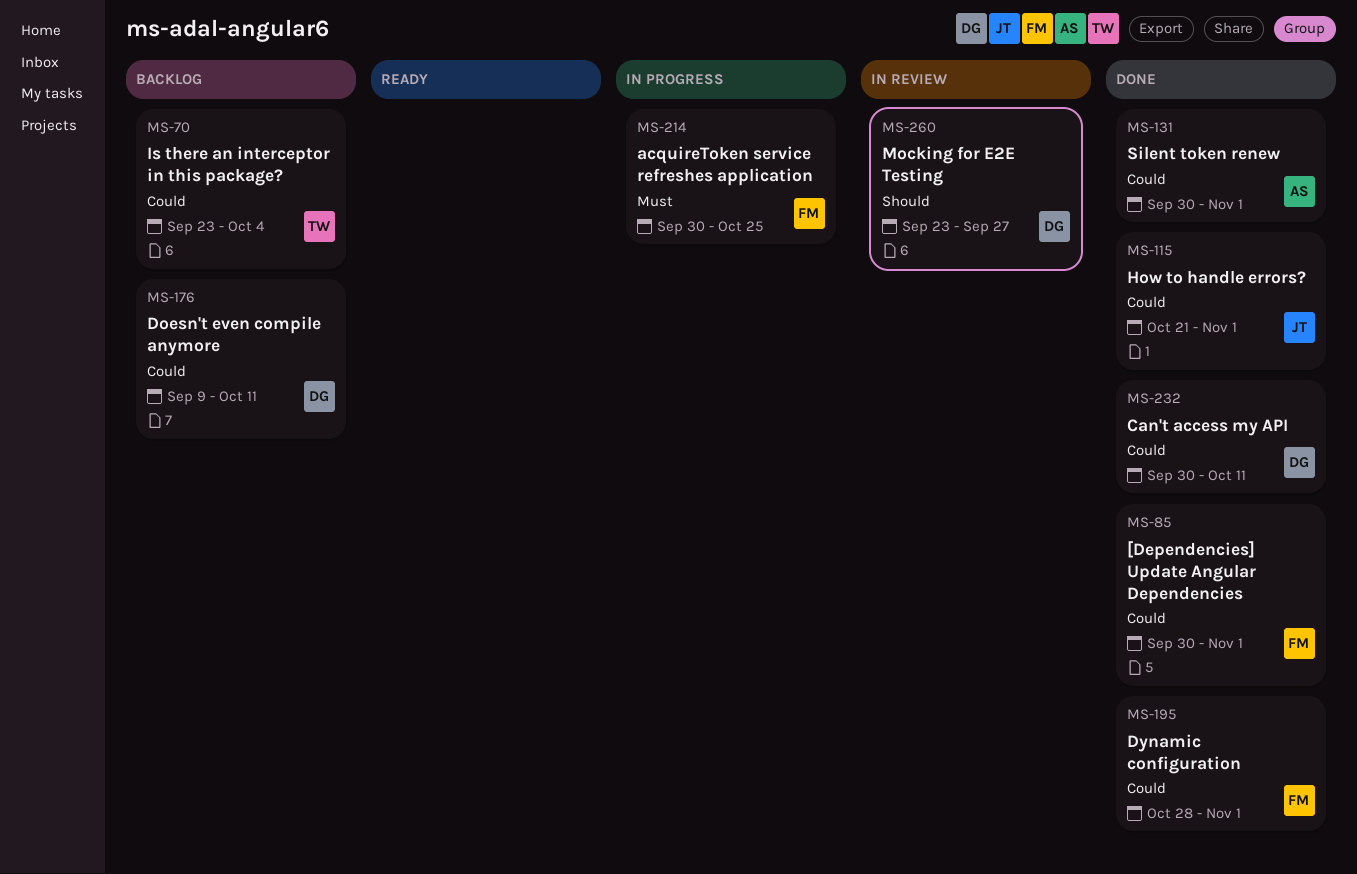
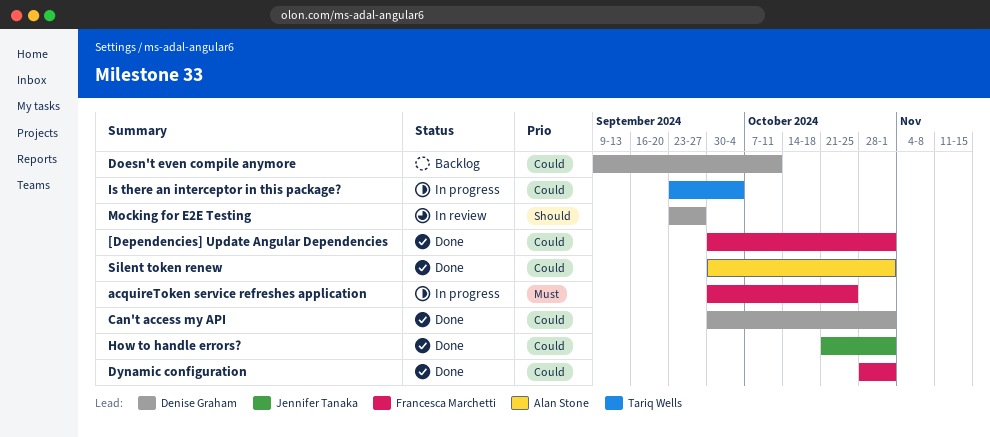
Can't access my API, due: Oct 11 -> Nov 1
Is there an interceptor in this package?, status: Backlog -> In progress

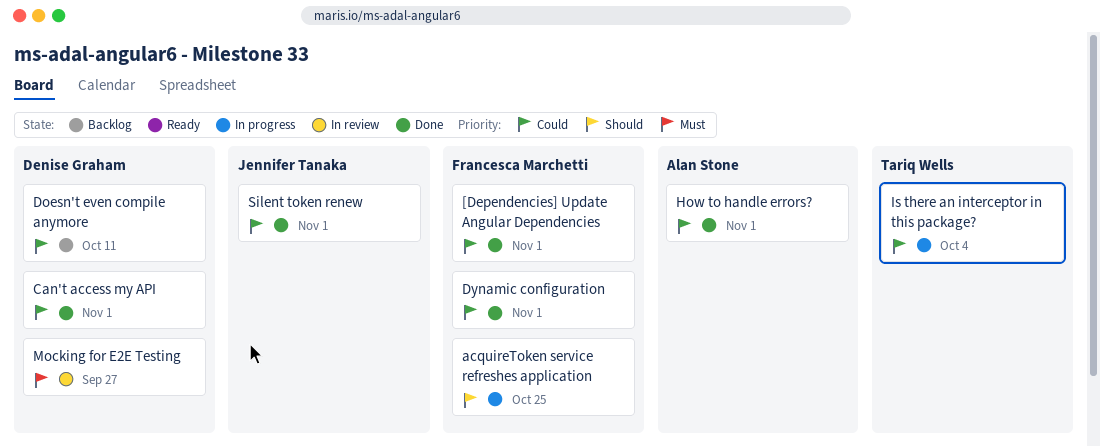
acquireToken service refreshes application, priority: Must -> Should
How to handle errors?, owner: Jennifer Tanaka -> Alan Stone
Mocking for E2E Testing, priority: Should -> Must
Silent token renew, owner: Alan Stone -> Jennifer Tanaka

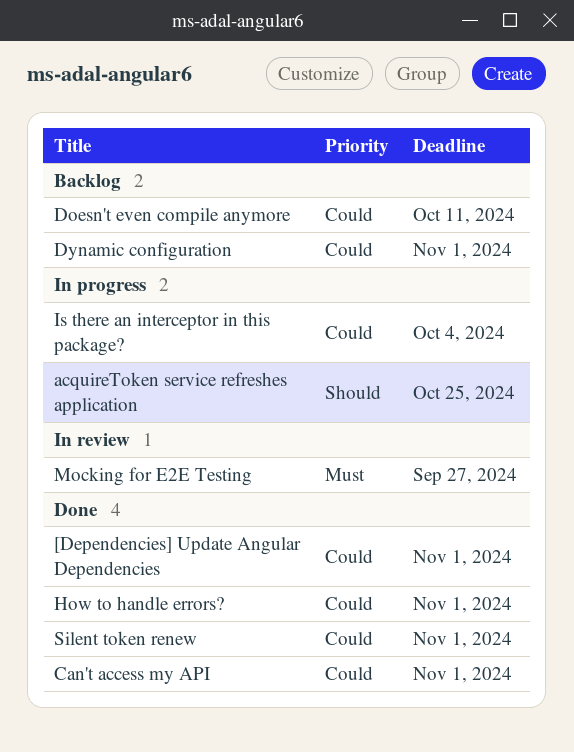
Dynamic configuration, status: Done -> Backlog

